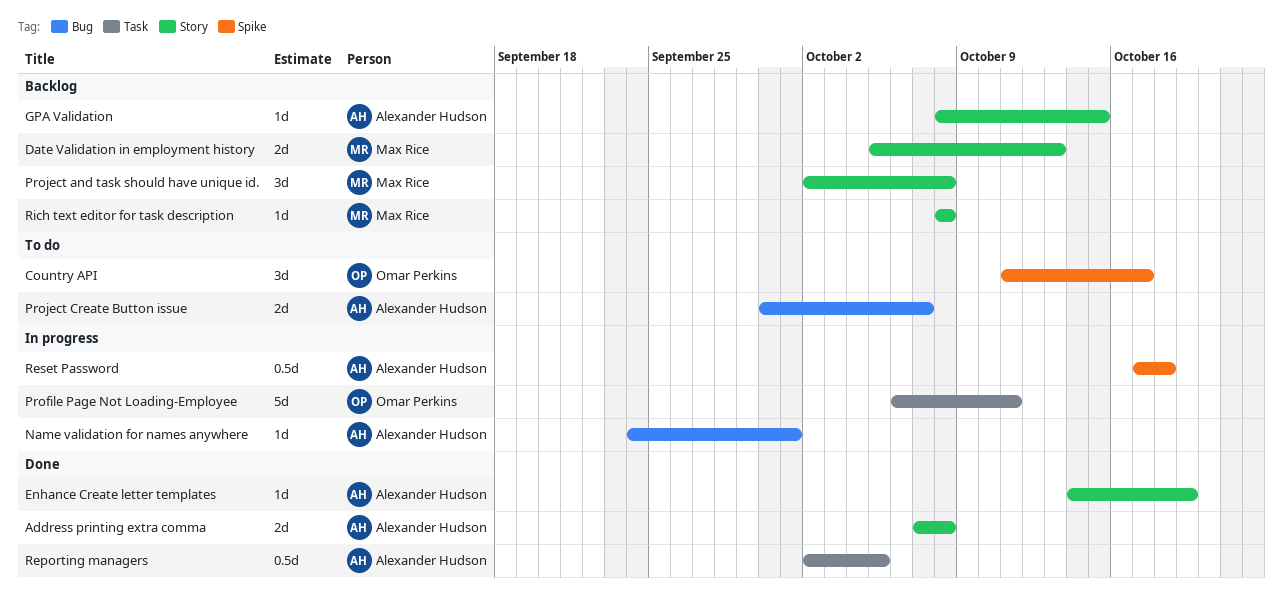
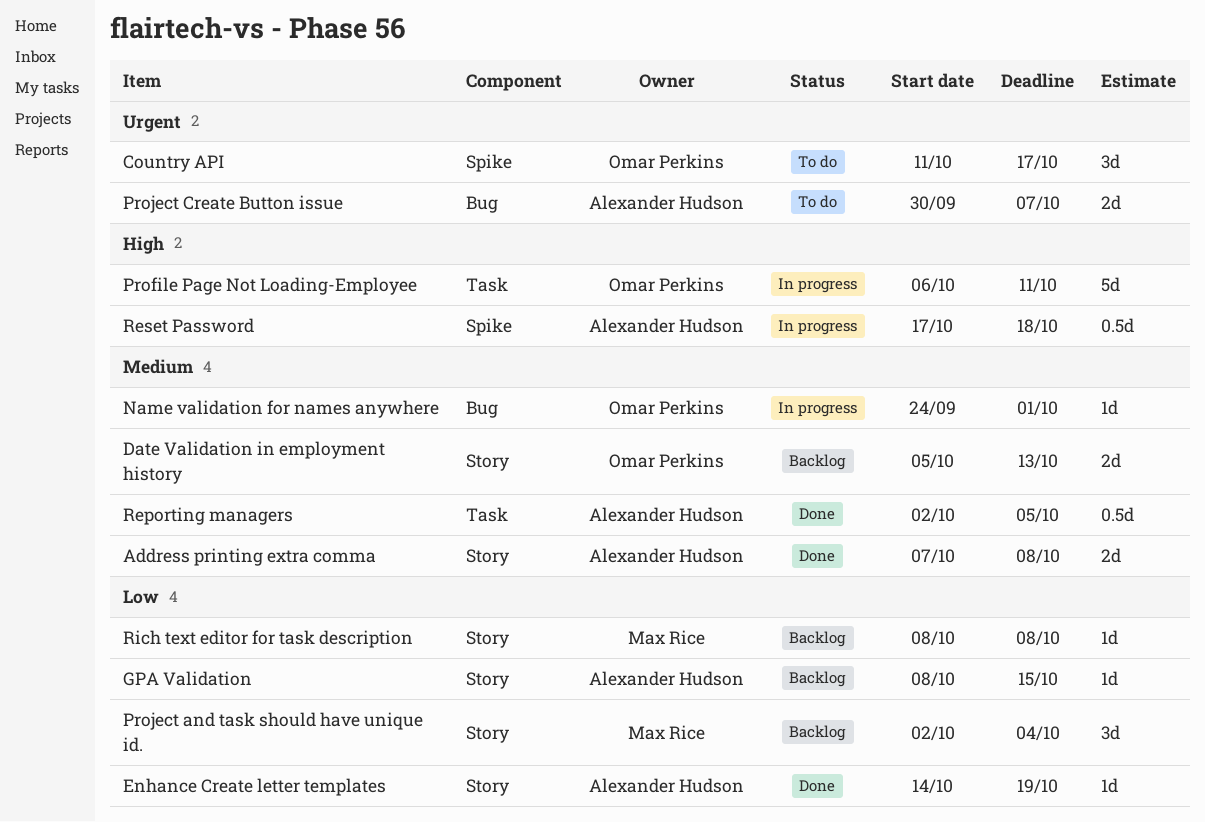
Date Validation in employment history, owner: Max Rice -> Omar Perkins
Name validation for names anywhere, owner: Alexander Hudson -> Omar Perkins
Project and task should have unique id., due: Oct 8 -> Oct 4

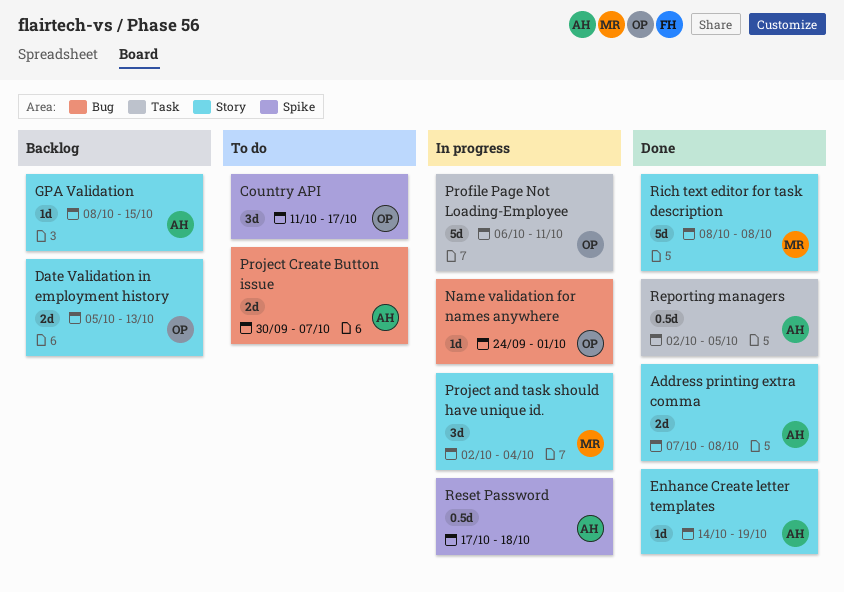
Project and task should have unique id., status: Backlog -> In progress
Rich text editor for task description, status: Backlog -> Done
Rich text editor for task description, estimate: 1d -> 5d

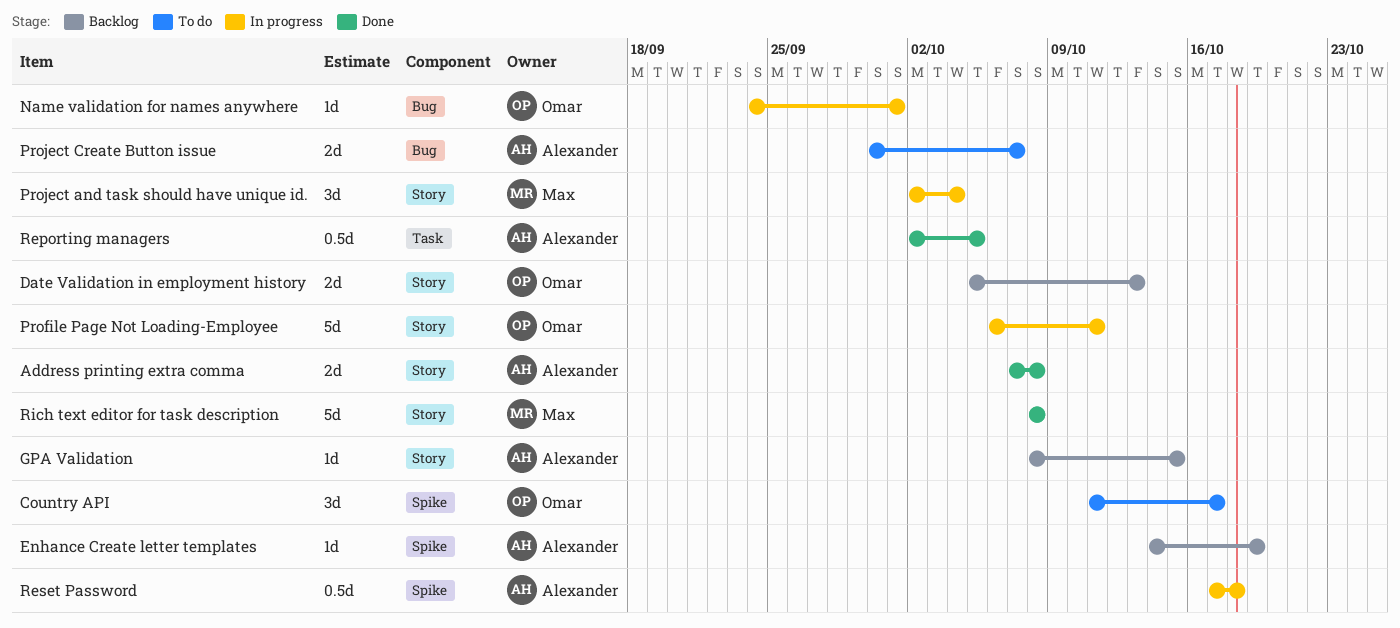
Enhance Create letter templates, status: Done -> Backlog
Enhance Create letter templates, label: Story -> Spike
Profile Page Not Loading-Employee, label: Task -> Story

